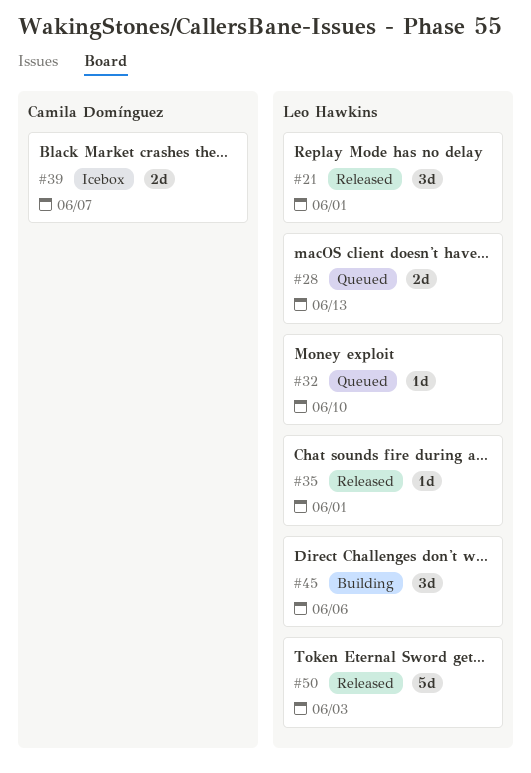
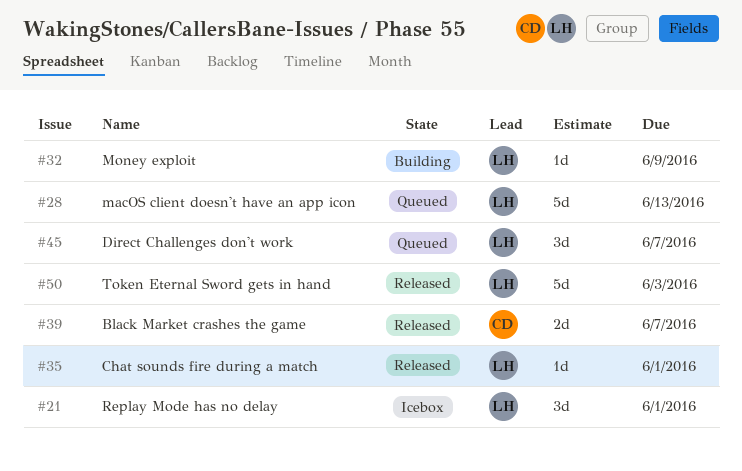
#21, status: Released -> Icebox
#28, estimate: 2d -> 5d
#32, status: Queued -> Building
#32, due: Jun 10 -> Jun 9
#39, status: Icebox -> Released
#45, status: Building -> Queued
#45, due: Jun 6 -> Jun 7

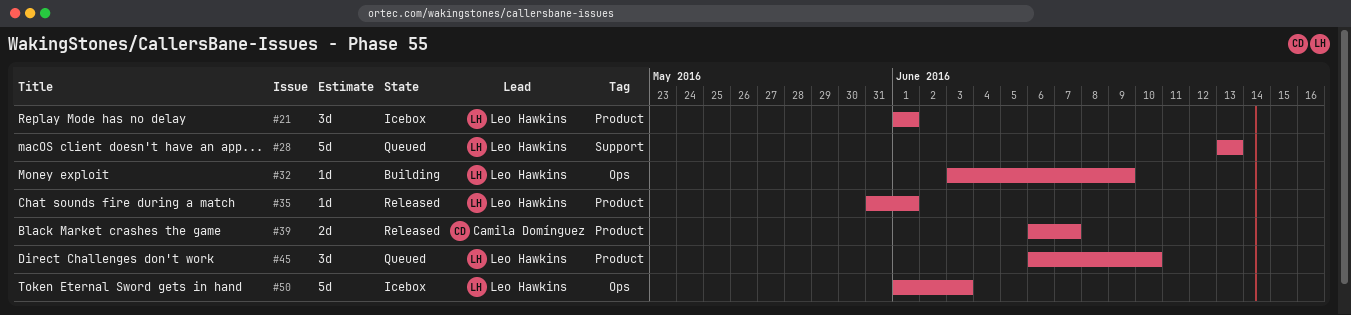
#45, due: Jun 7 -> Jun 10
#50, status: Released -> Icebox

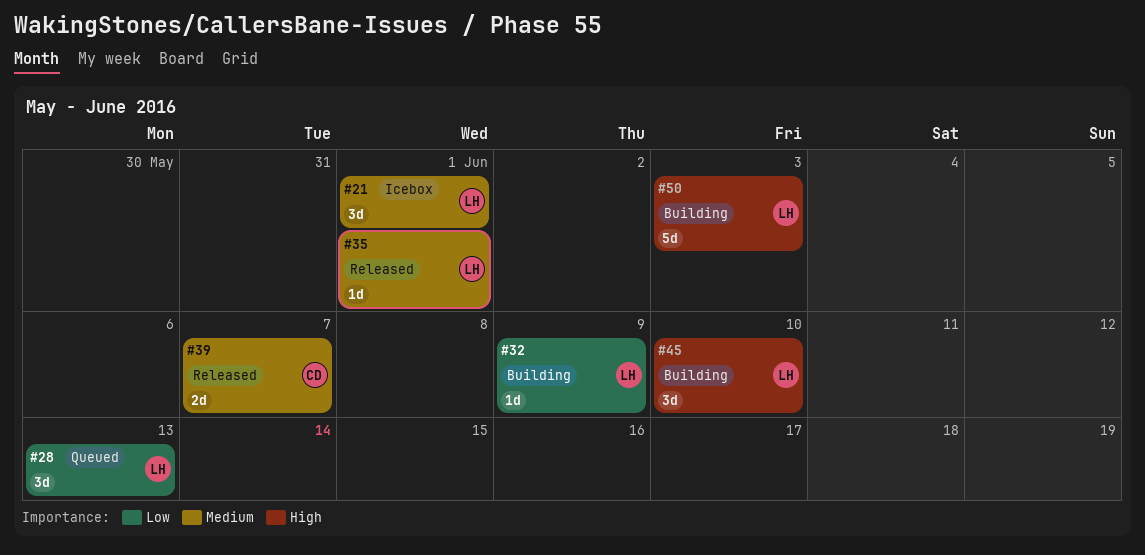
#28, estimate: 5d -> 3d
#45, status: Queued -> Building
#50, status: Icebox -> Building

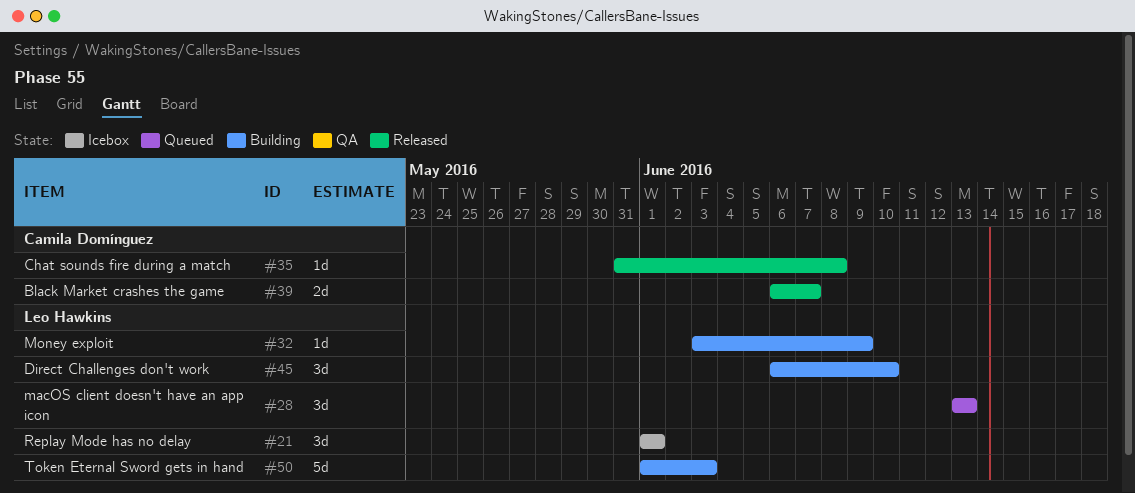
#35, owner: Leo Hawkins -> Camila Domínguez
#35, due: Jun 1 -> Jun 8

